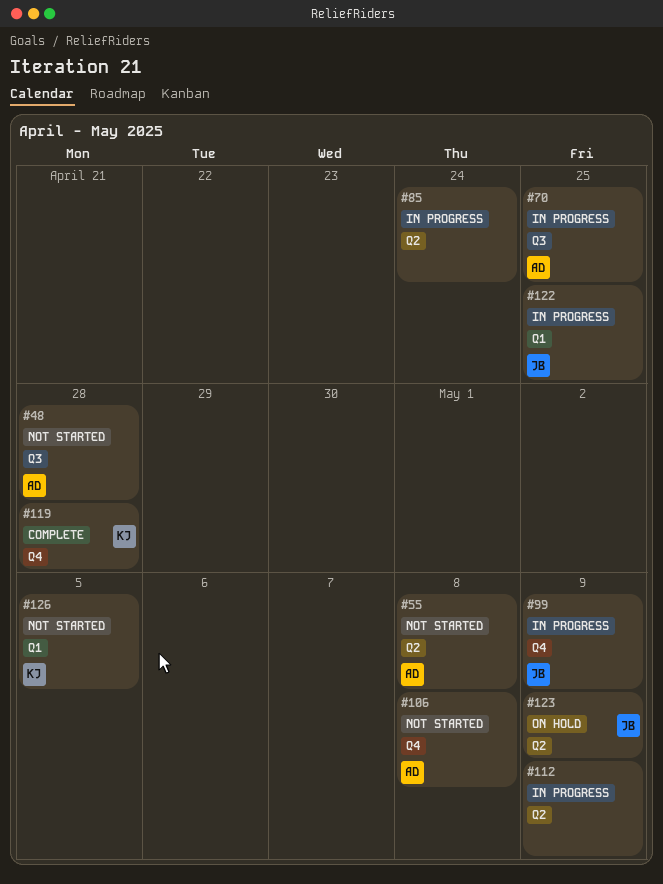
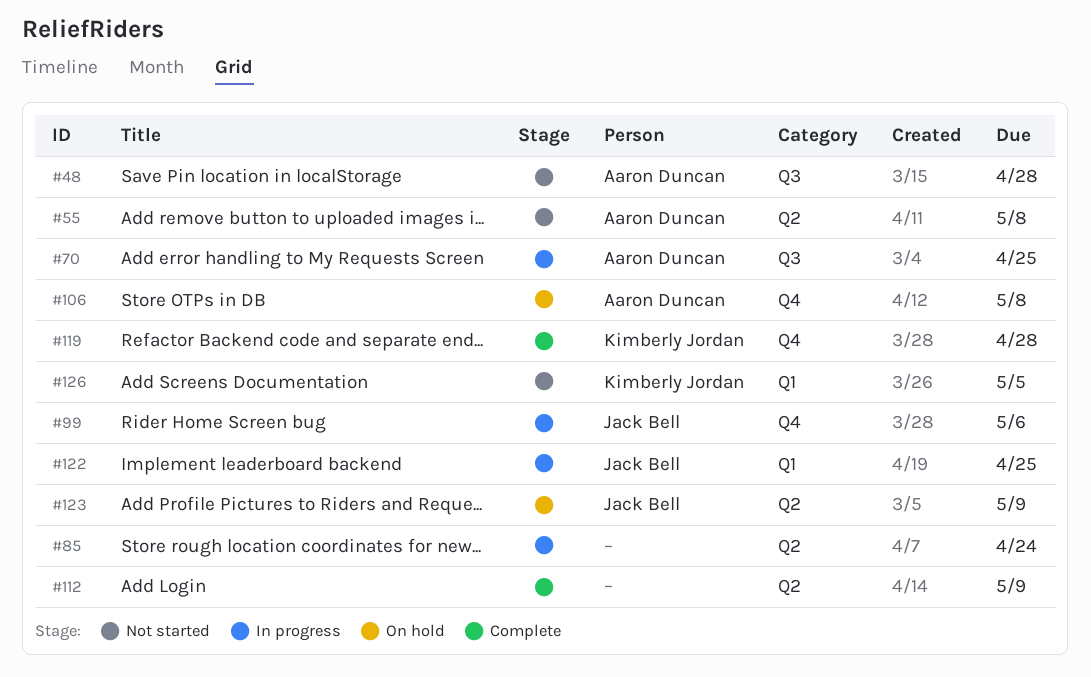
#99, due: May 9 -> May 6
#106, status: Not started -> On hold
#112, status: In progress -> Complete

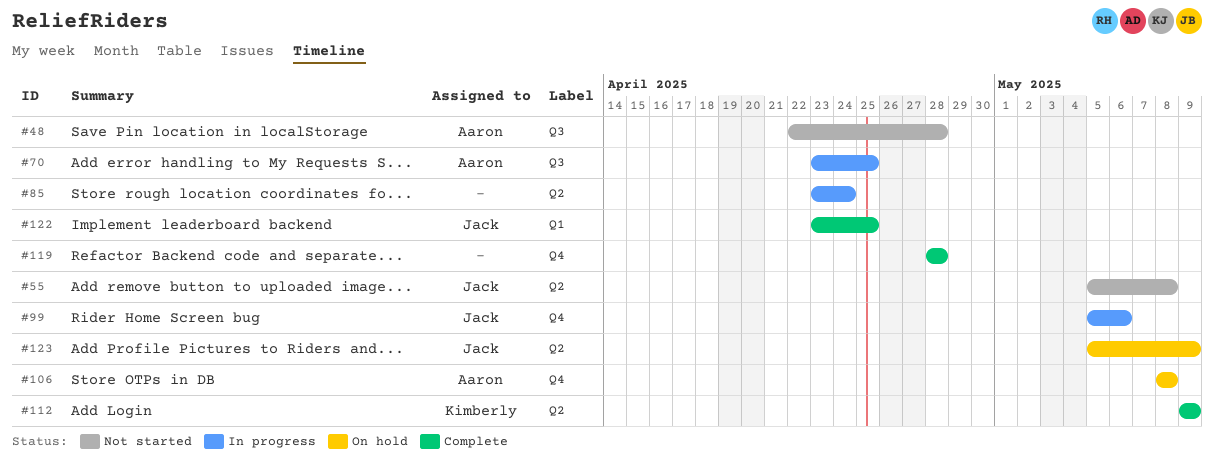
#55, owner: Aaron Duncan -> Jack Bell
#112, owner: none -> Kimberly Jordan
#119, owner: Kimberly Jordan -> none
#122, status: In progress -> Complete
#126: present -> none

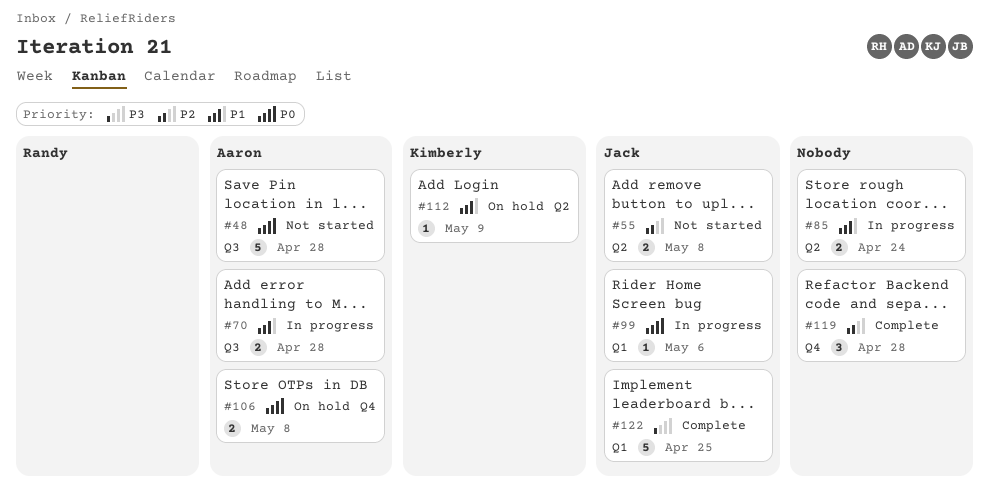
#70, due: Apr 25 -> Apr 28
#99, label: Q4 -> Q1
#112, status: Complete -> On hold
#123: present -> none

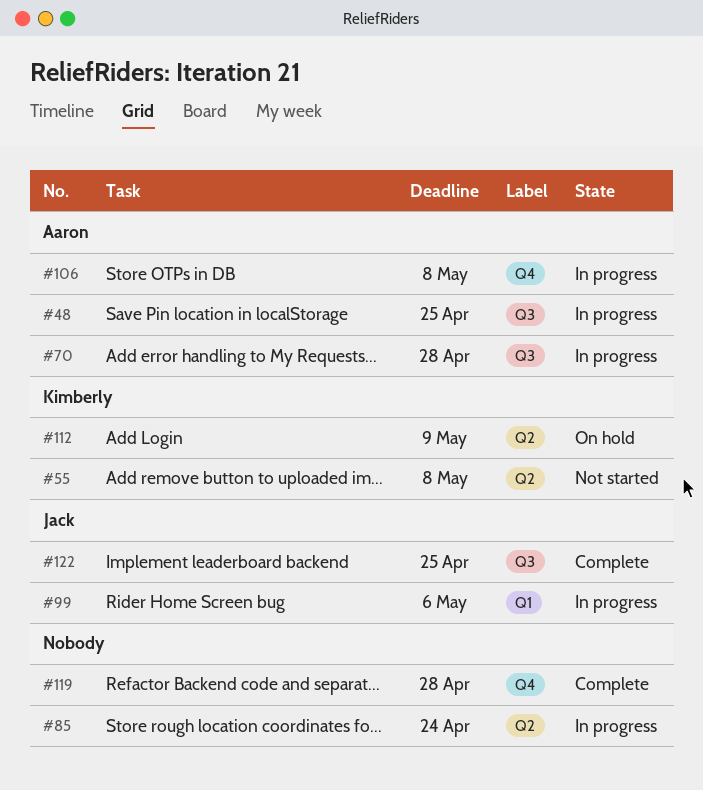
#48, status: Not started -> In progress
#48, due: Apr 28 -> Apr 25
#55, owner: Jack -> Kimberly
#106, status: On hold -> In progress
#122, label: Q1 -> Q3

